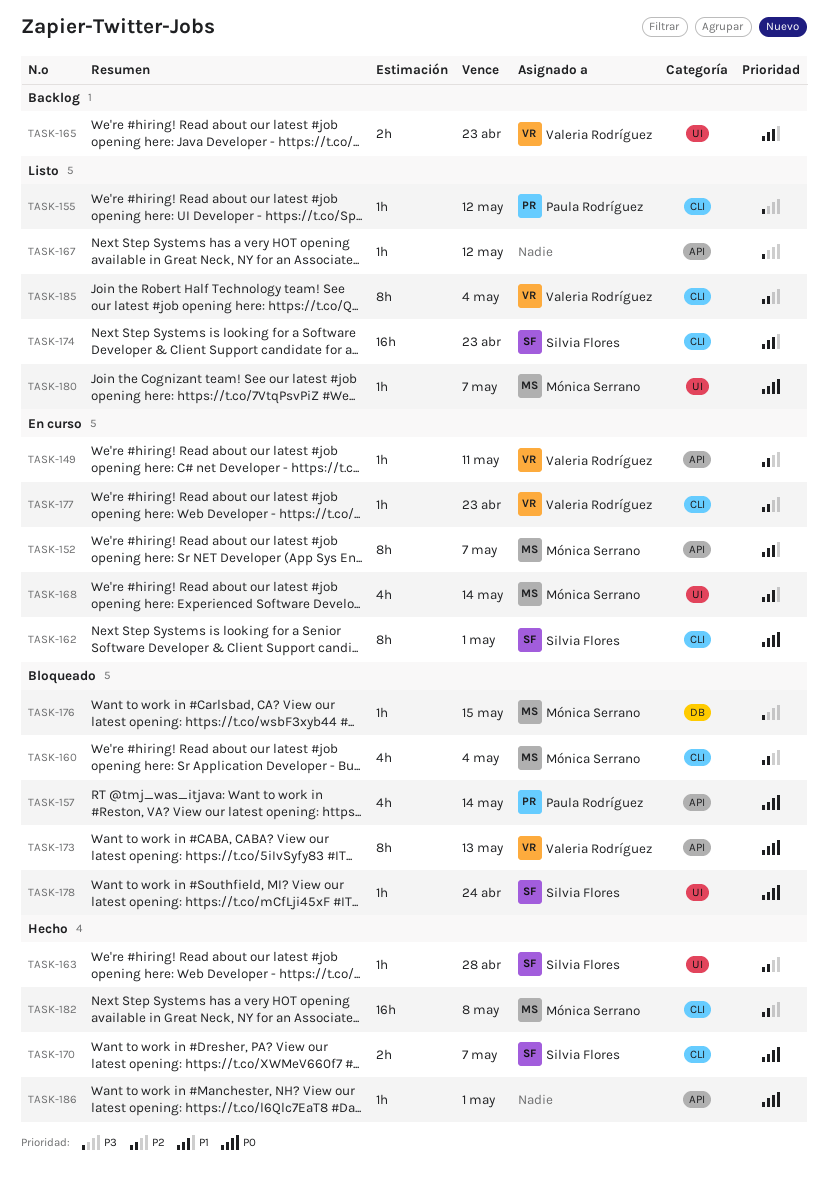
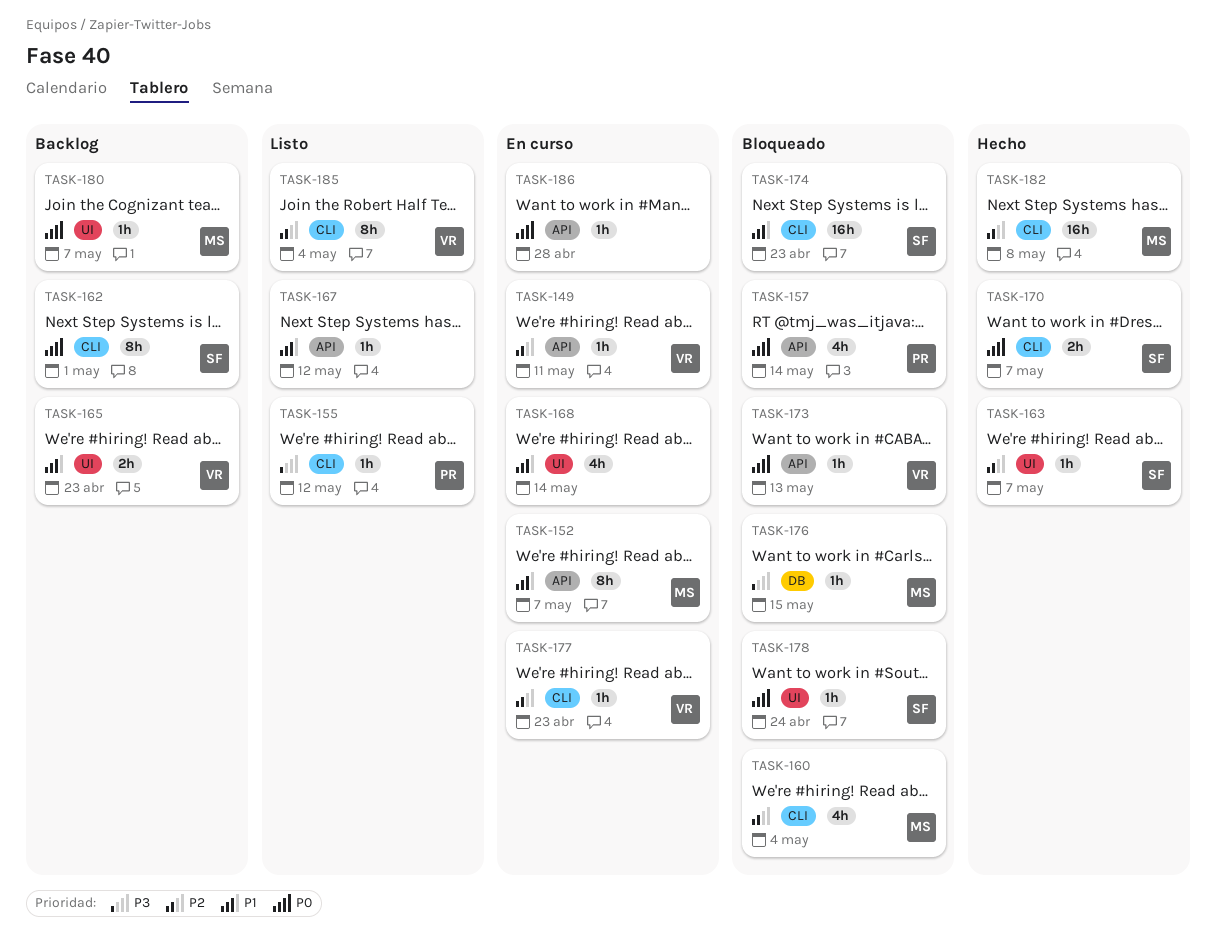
TASK-162, status: En curso -> Backlog
TASK-163, due: Apr 28 -> May 7
TASK-167, priority: P3 -> P1
TASK-168, owner: Mónica Serrano -> none
TASK-173, estimate: 8h -> 1h
TASK-174, status: Listo -> Bloqueado
TASK-180, status: Listo -> Backlog
TASK-186, status: Hecho -> En curso
TASK-186, due: May 1 -> Apr 28

